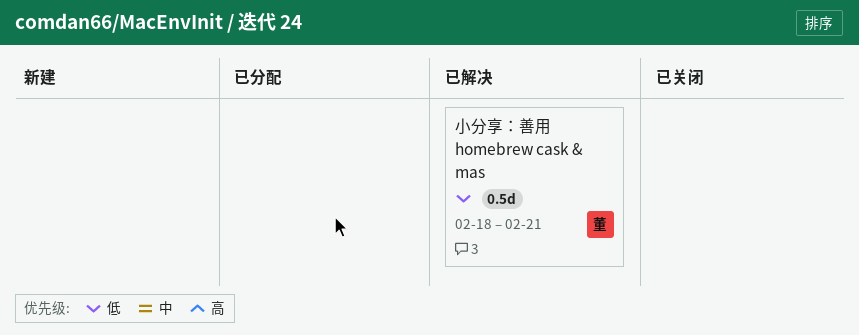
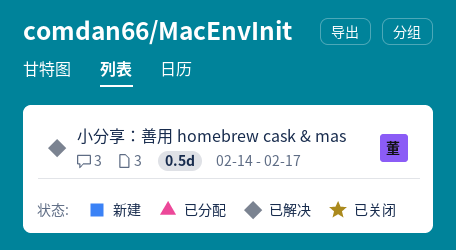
小分享：善用 homebrew cask & mas, start: Feb 18 -> Feb 14
小分享：善用 homebrew cask & mas, due: Feb 21 -> Feb 17

